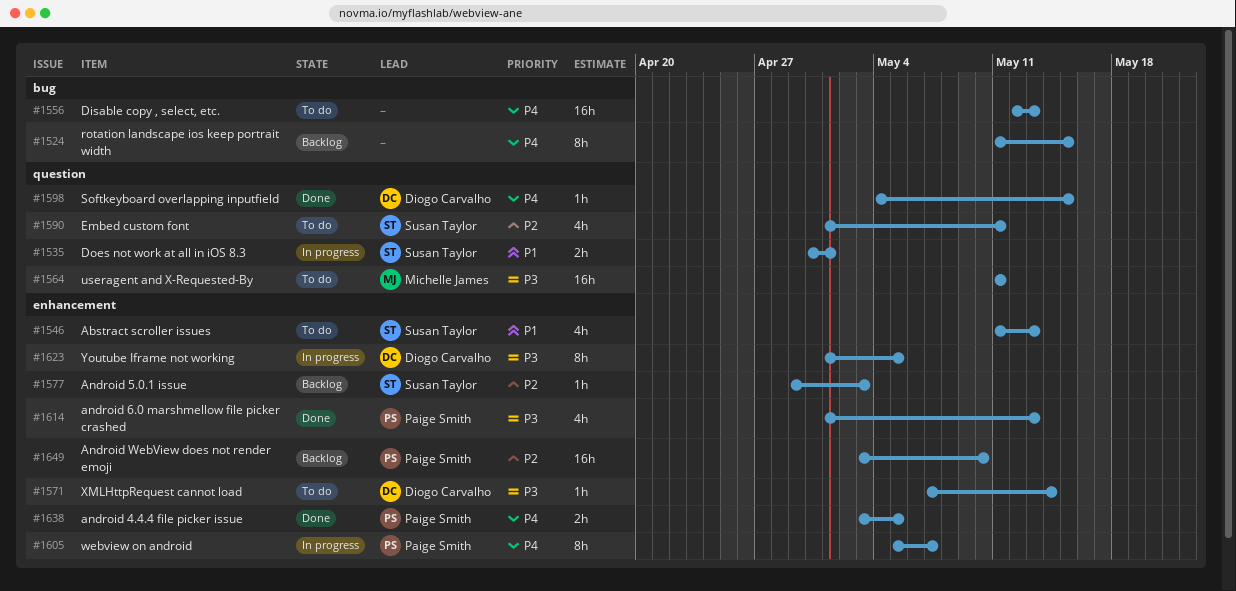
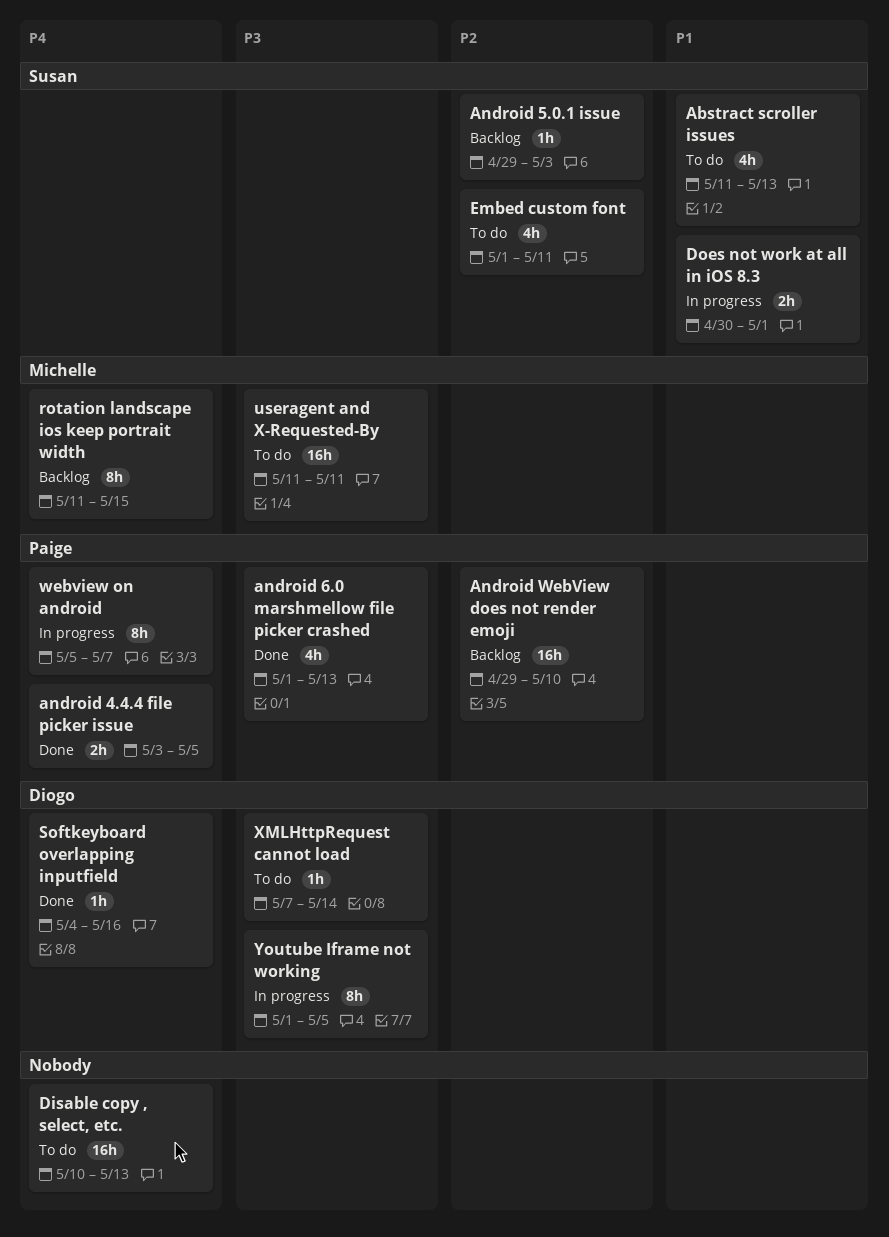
Android WebView does not render emoji, start: May 3 -> Apr 29
Disable copy , select, etc., start: May 12 -> May 10
rotation landscape ios keep portrait width, owner: none -> Michelle James
Softkeyboard overlapping inputfield, due: May 15 -> May 16

